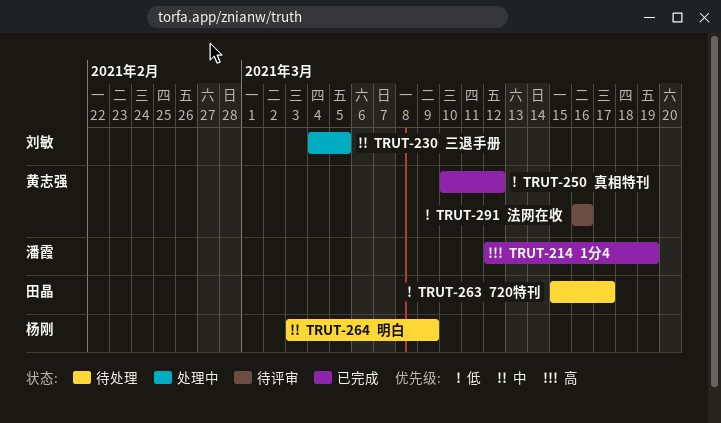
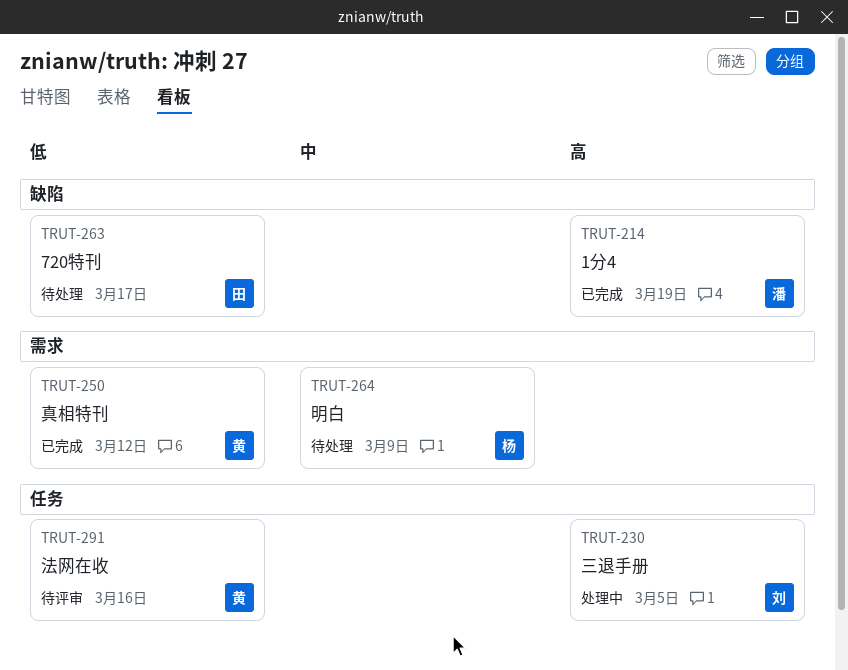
TRUT-230, priority: 中 -> 高

